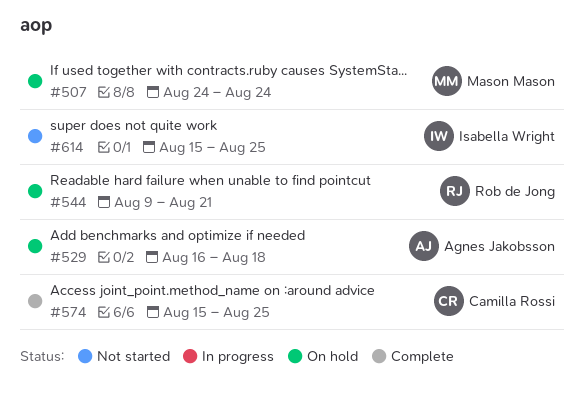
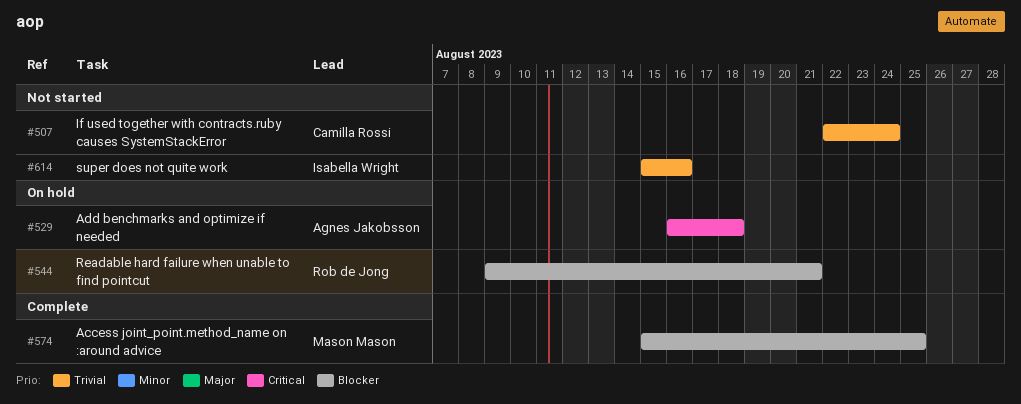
#507, status: On hold -> Not started
#507, owner: Mason Mason -> Camilla Rossi
#507, start: Aug 24 -> Aug 22
#574, owner: Camilla Rossi -> Mason Mason
#614, due: Aug 25 -> Aug 16

